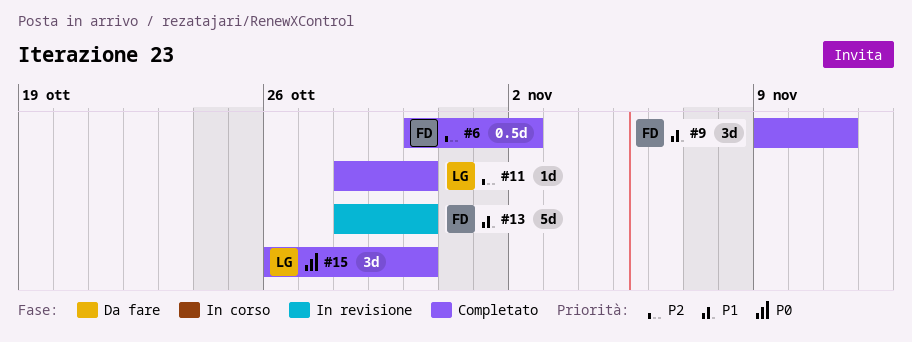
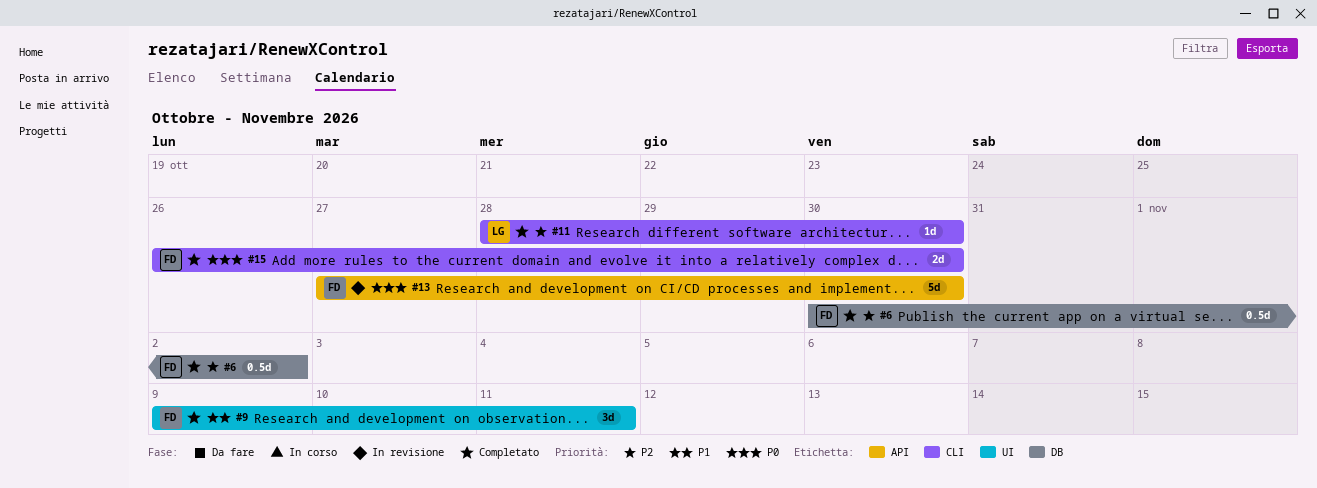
#13, priority: P1 -> P0
#13, start: Oct 28 -> Oct 27
#15, owner: LG -> FD
#15, estimate: 3d -> 2d

